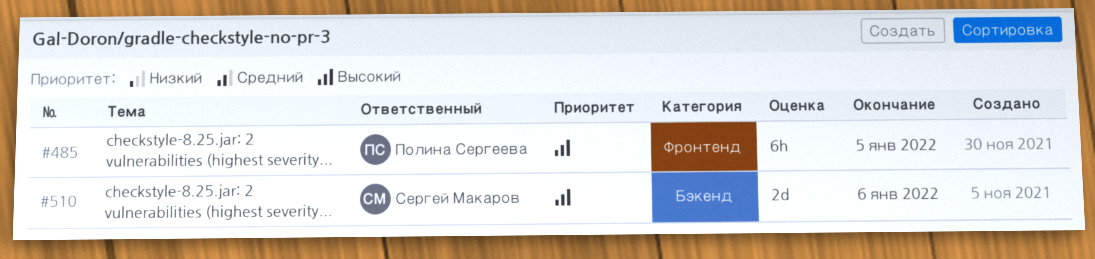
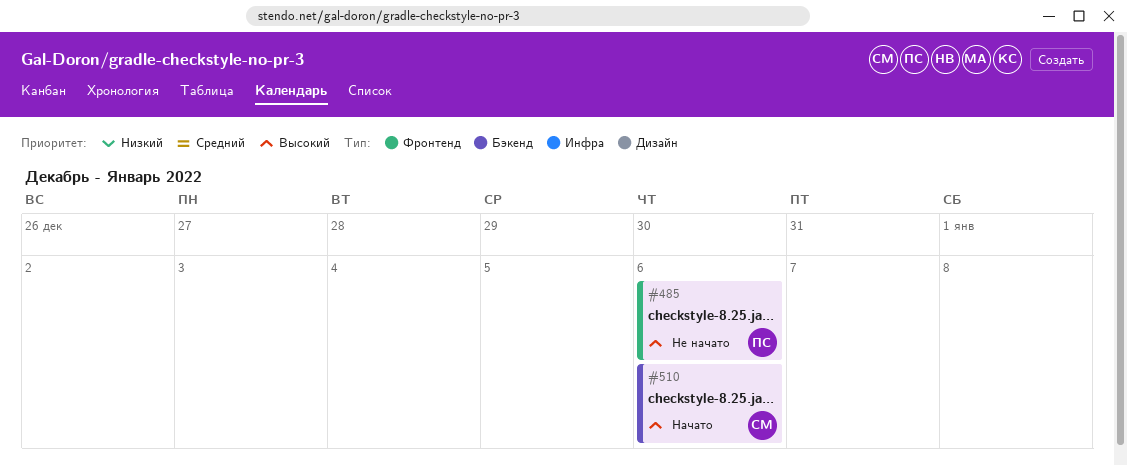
#485, due: Jan 5 -> Jan 6

